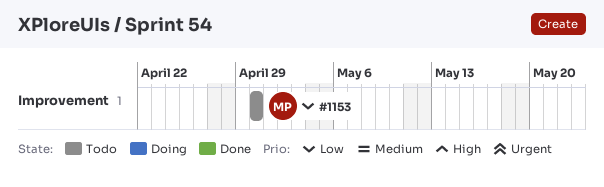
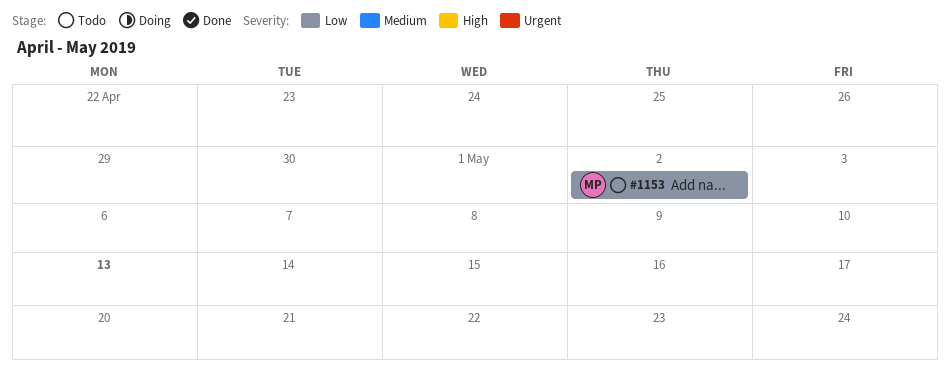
#1153, start: Apr 30 -> May 2
#1153, due: Apr 30 -> May 2

